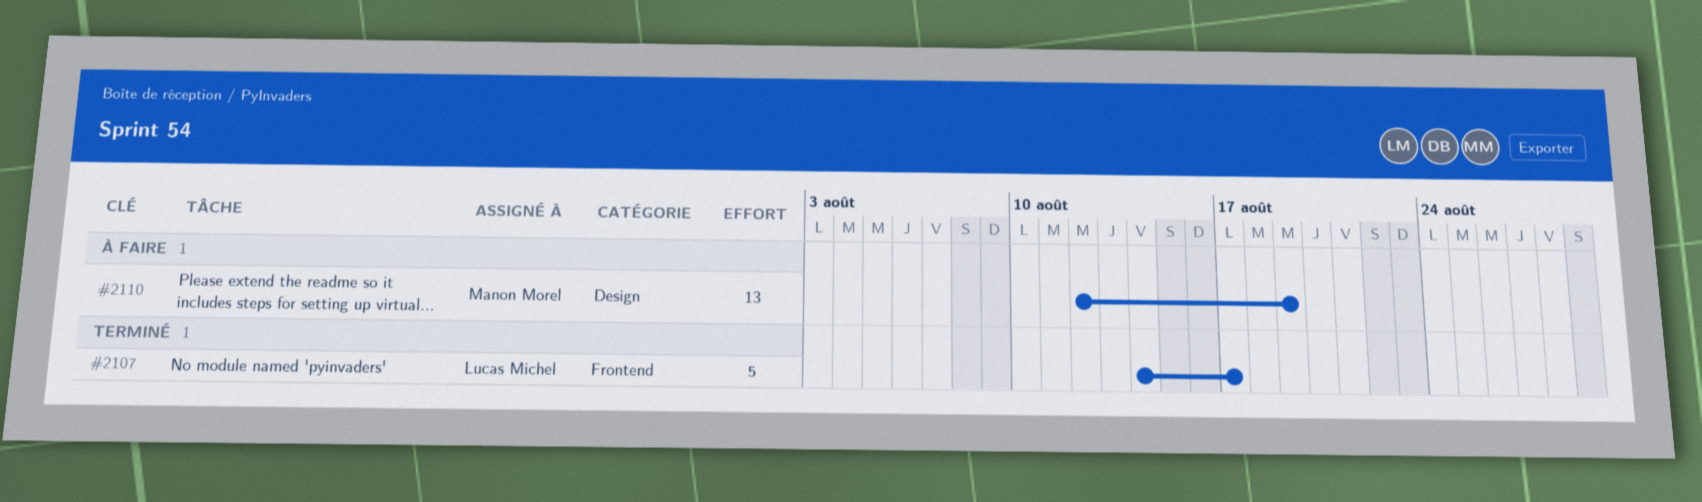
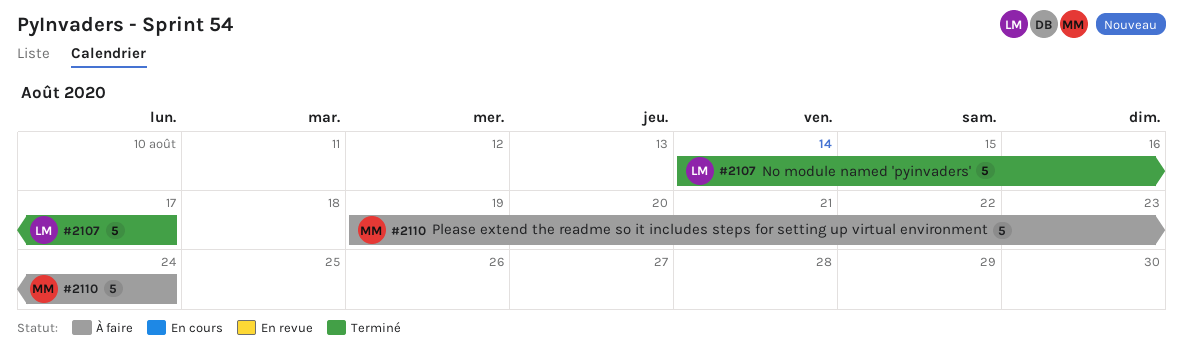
#2110, estimate: 13 -> 5
#2110, start: Aug 12 -> Aug 19
#2110, due: Aug 19 -> Aug 24

